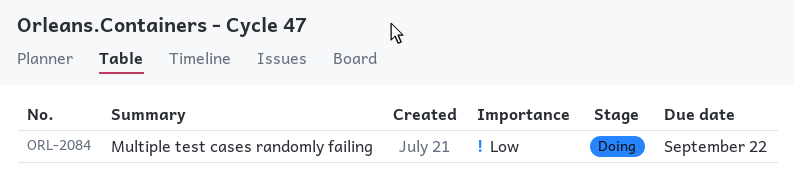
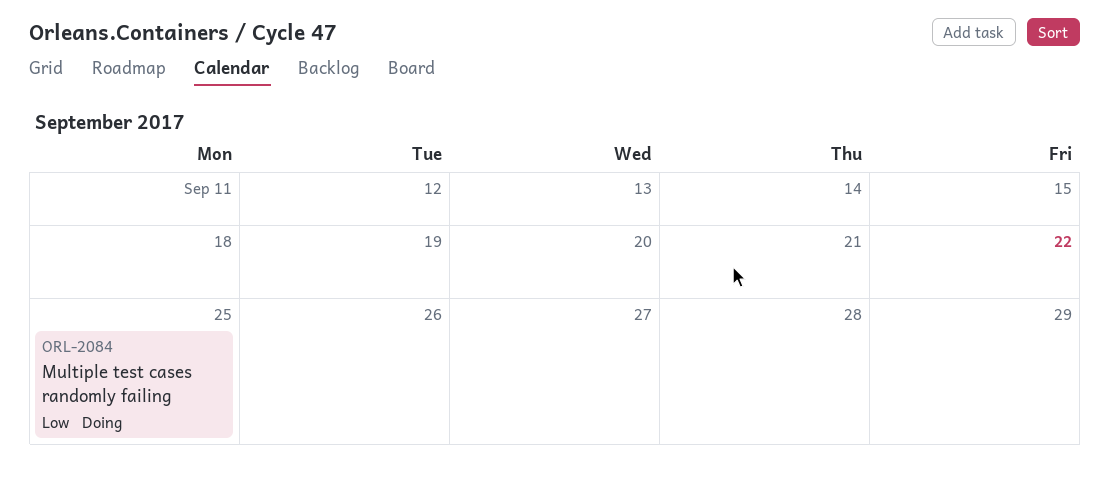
ORL-2084, due: Sep 22 -> Sep 25

